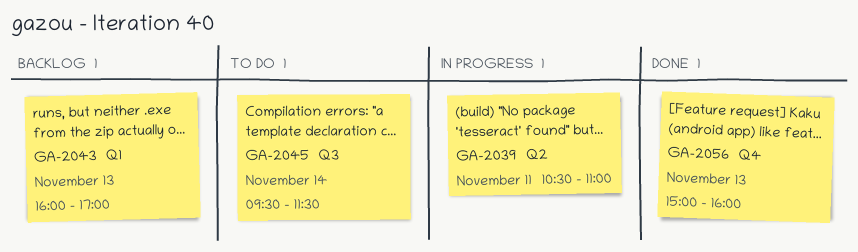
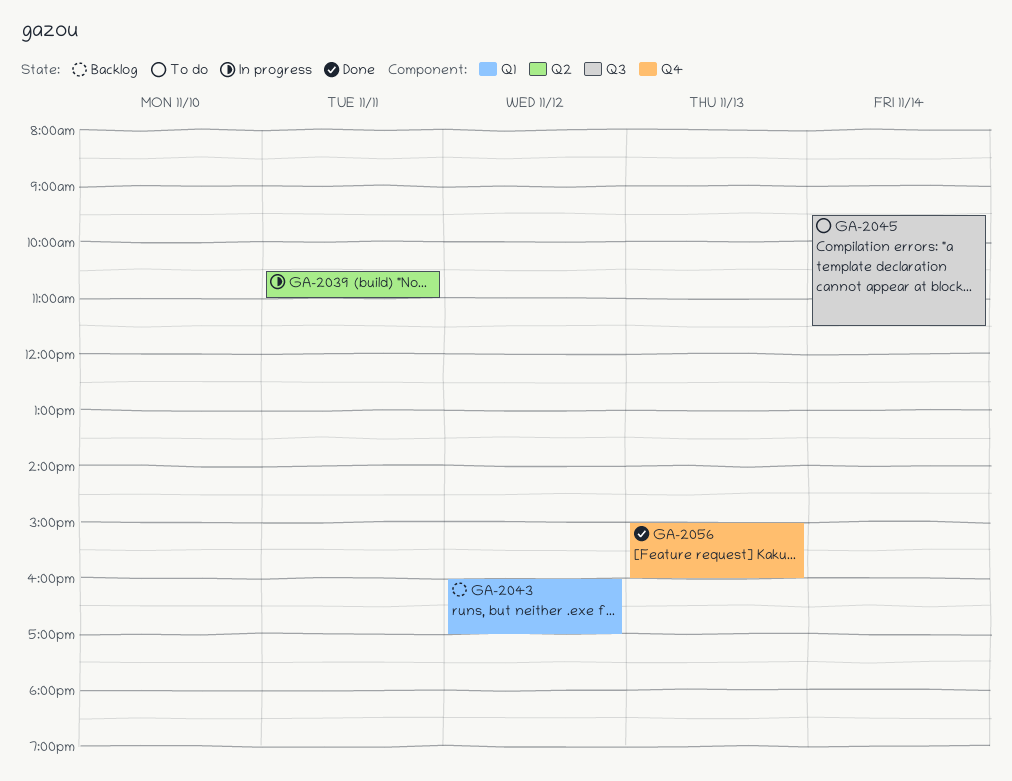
GA-2043, day: Nov 13 -> Nov 12

